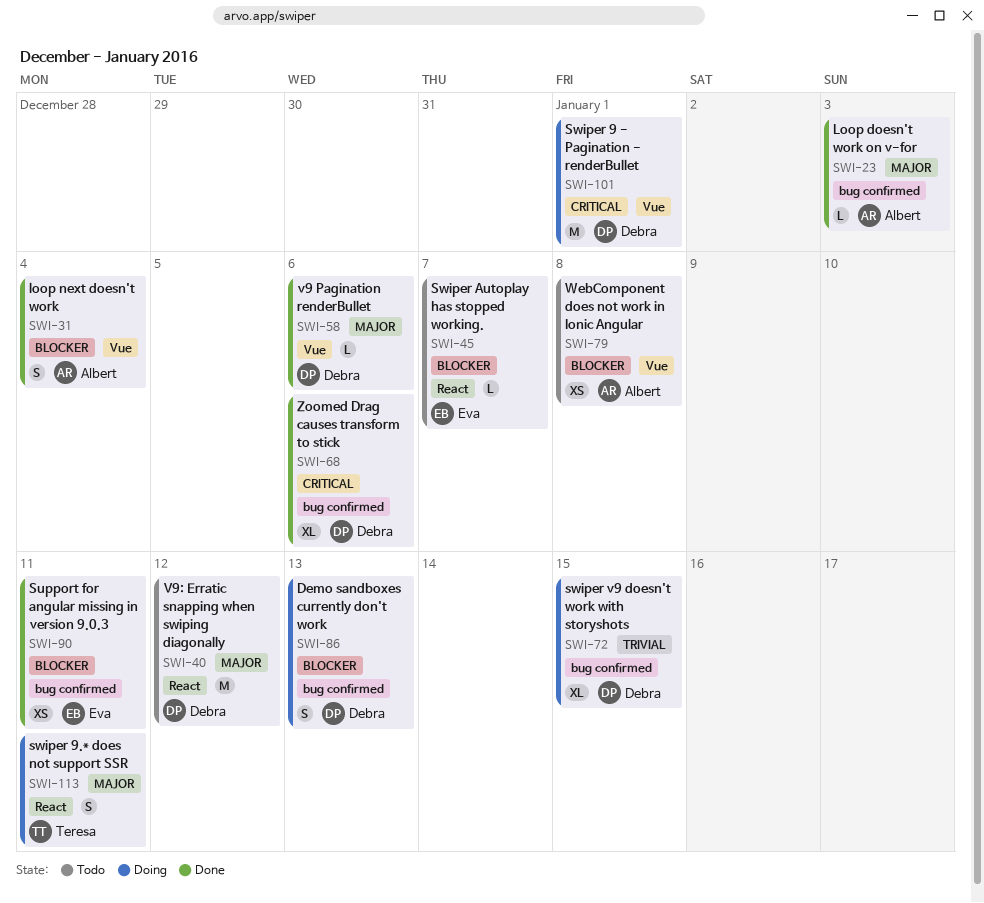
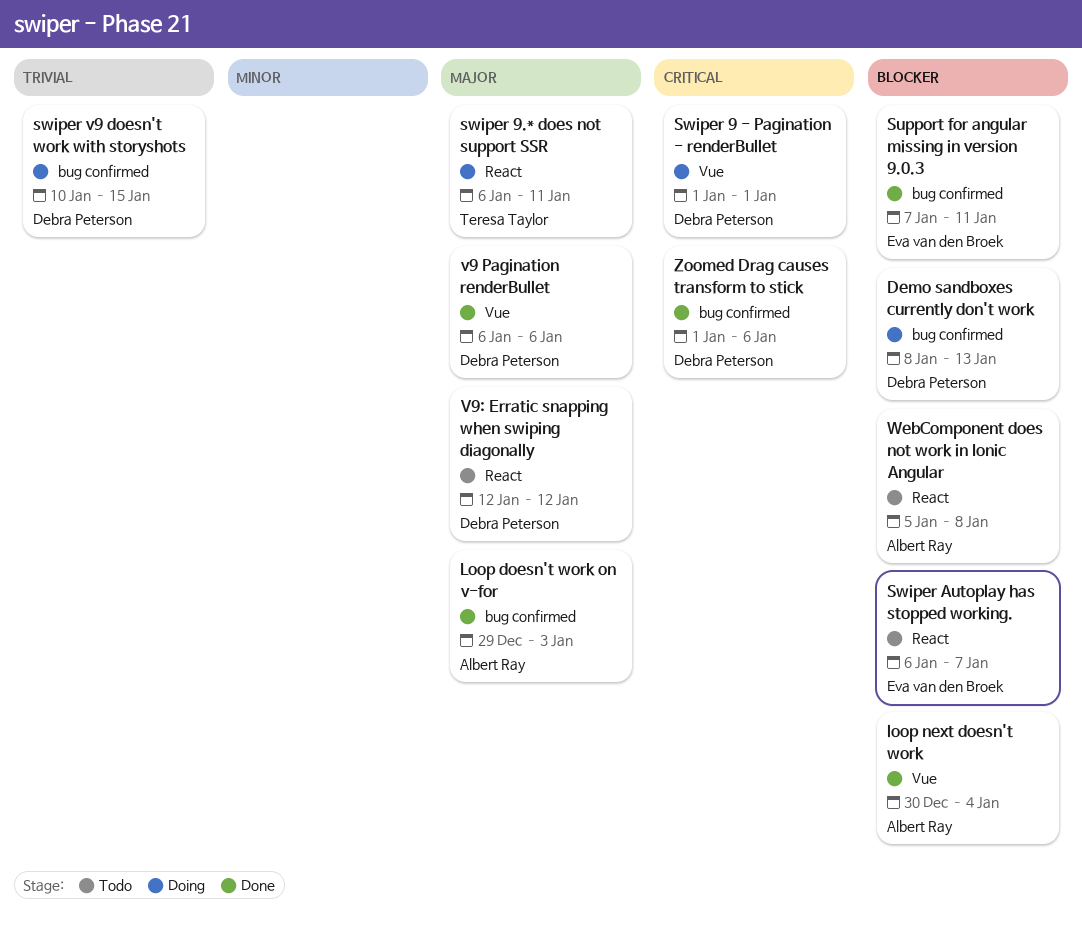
WebComponent does not work in Ionic Angular, label: Vue -> React

